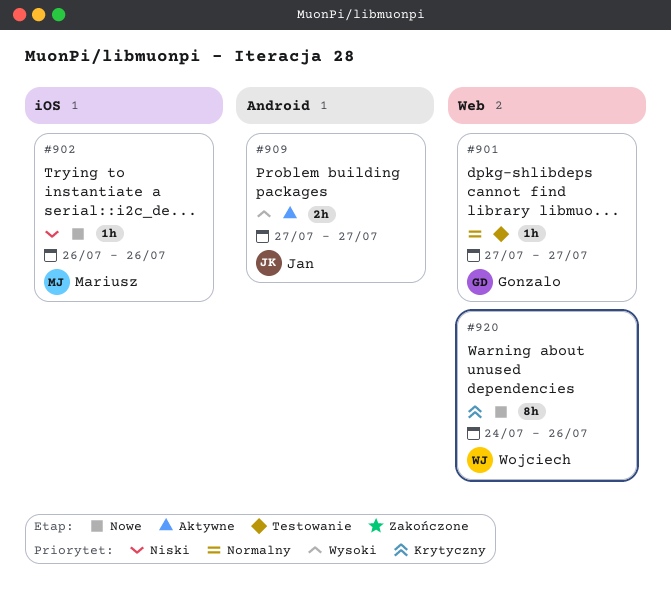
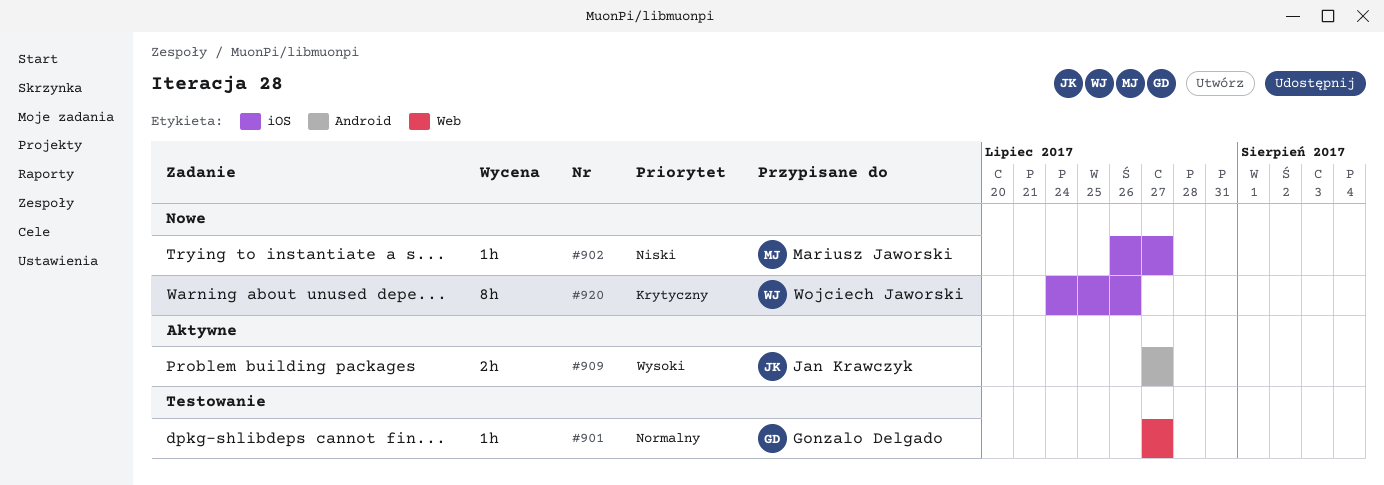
#902, due: Jul 26 -> Jul 27
#920, label: Web -> iOS

